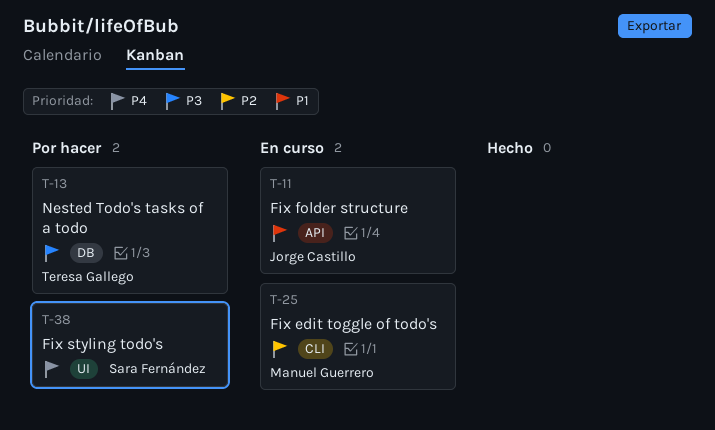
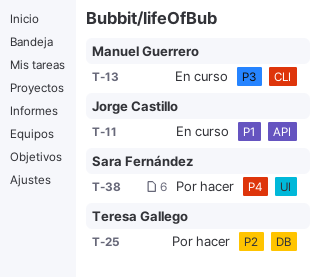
T-13, status: Por hacer -> En curso
T-13, owner: Teresa Gallego -> Manuel Guerrero
T-13, label: DB -> CLI
T-25, status: En curso -> Por hacer
T-25, owner: Manuel Guerrero -> Teresa Gallego
T-25, label: CLI -> DB

